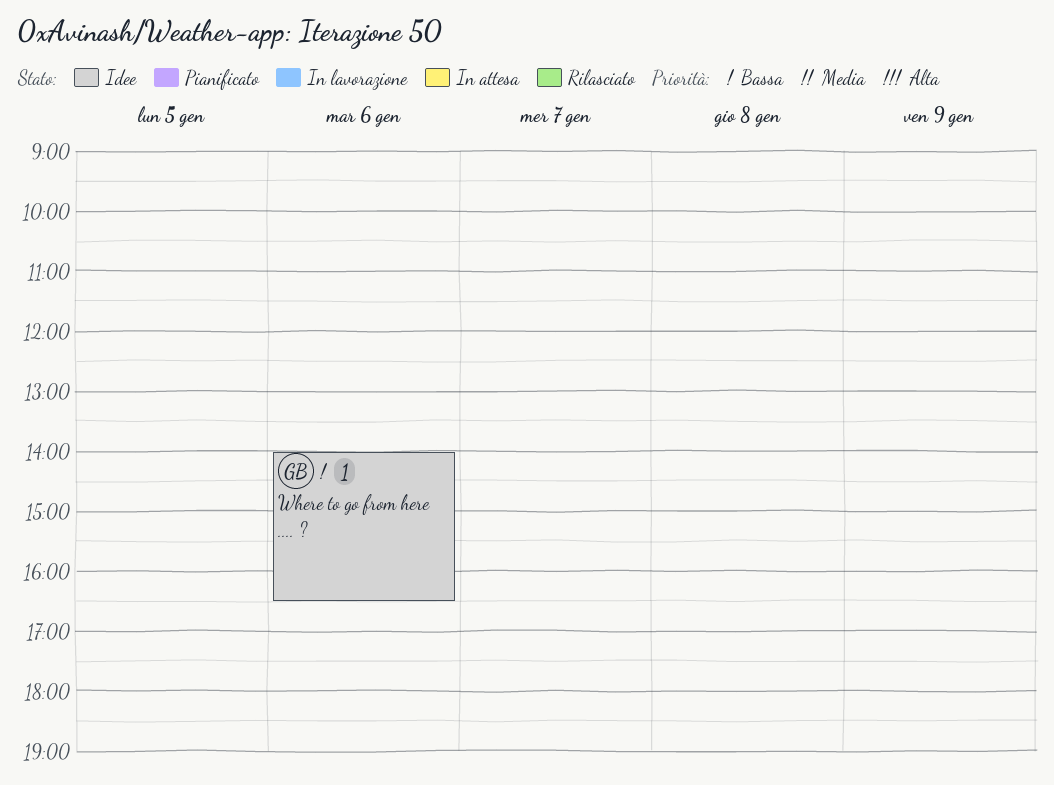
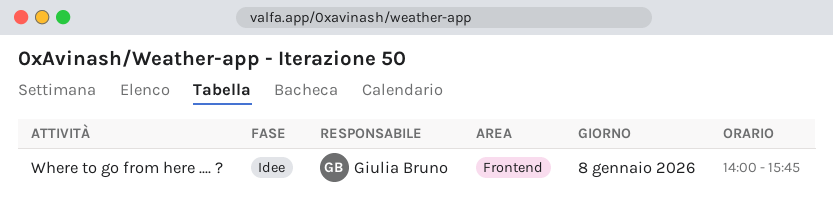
Where to go from here .... ?, day: Jan 6 -> Jan 8
Where to go from here .... ?, ends: 16:30 -> 15:45

